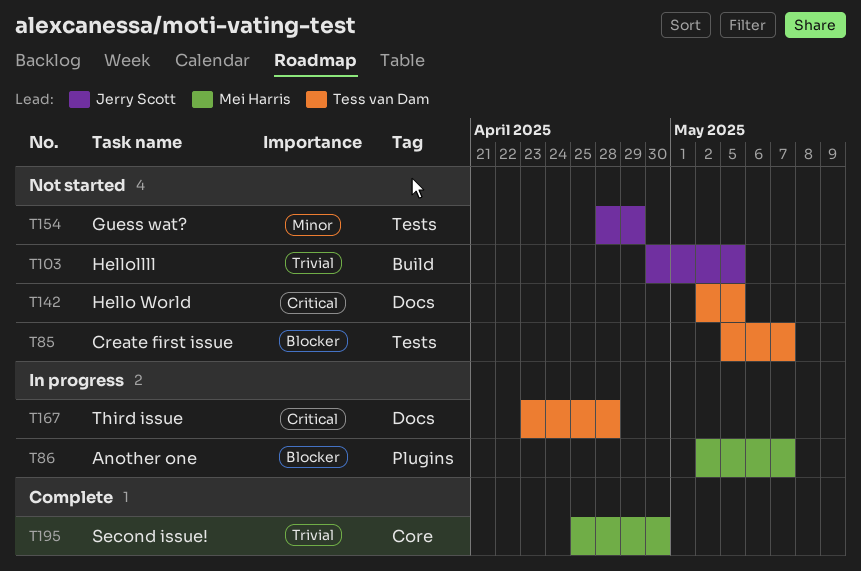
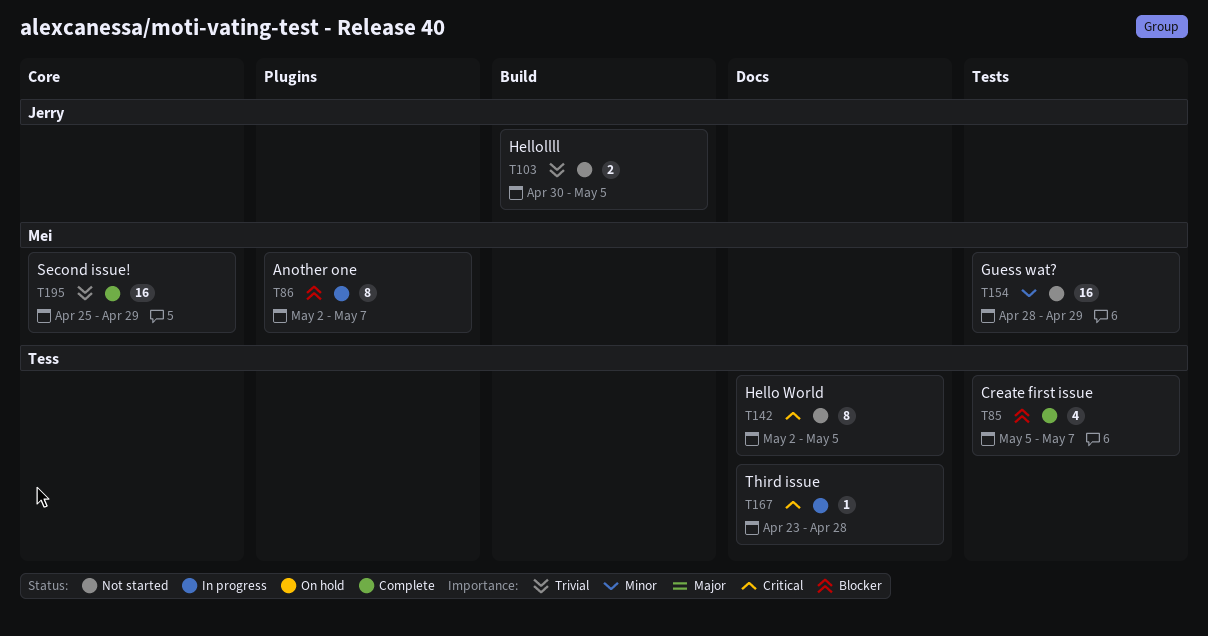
T85, status: Not started -> Complete
T154, owner: Jerry Scott -> Mei Harris
T195, due: Apr 30 -> Apr 29

